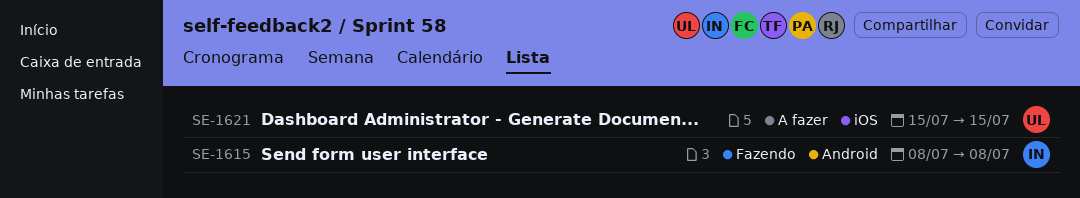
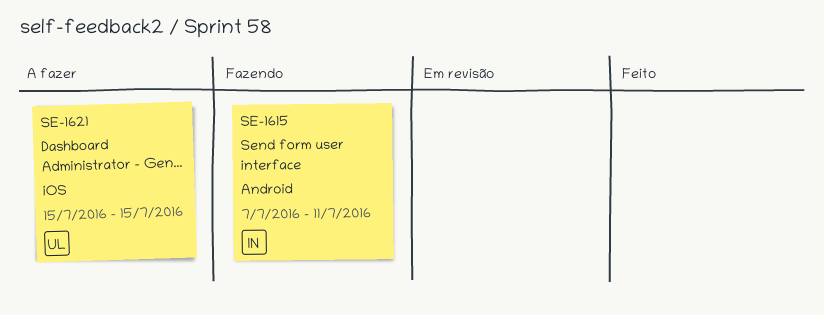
SE-1615, start: Jul 8 -> Jul 7
SE-1615, due: Jul 8 -> Jul 11

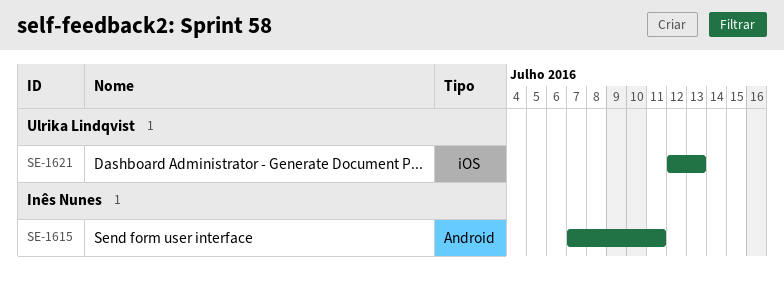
SE-1621, start: Jul 15 -> Jul 12
SE-1621, due: Jul 15 -> Jul 13

